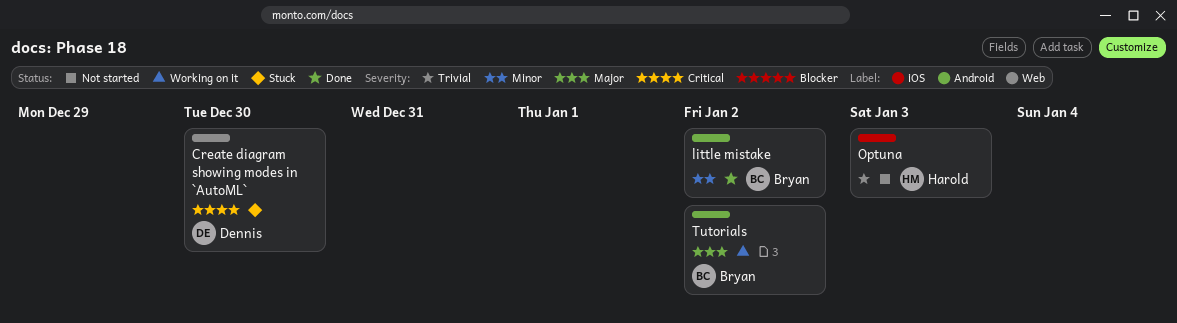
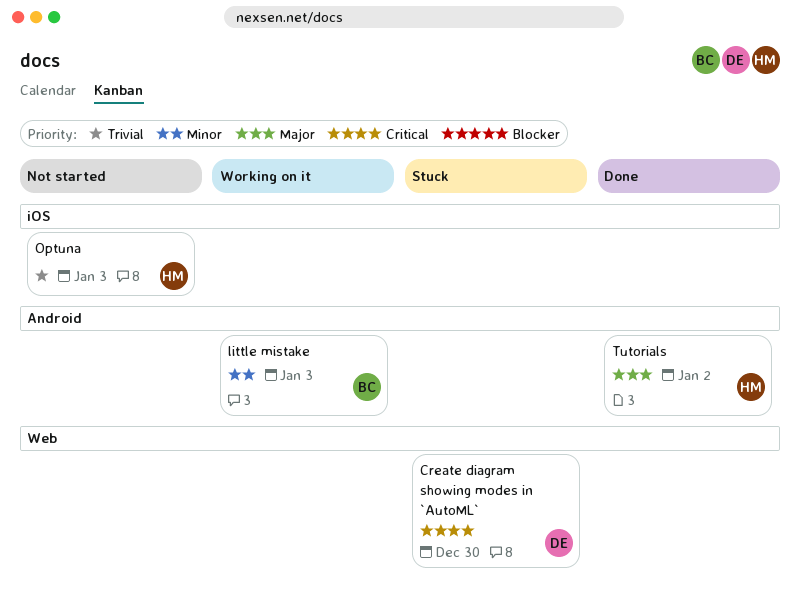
little mistake, status: Done -> Working on it
little mistake, due: Jan 2 -> Jan 3
Tutorials, status: Working on it -> Done
Tutorials, owner: Bryan -> Harold

